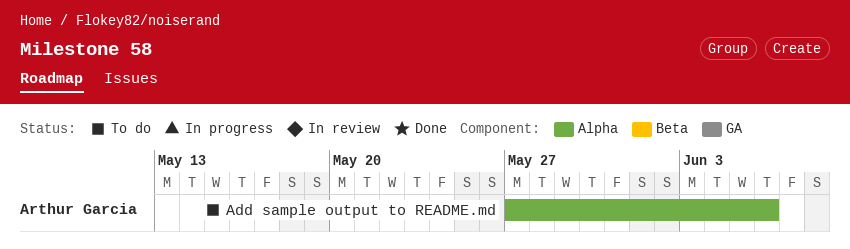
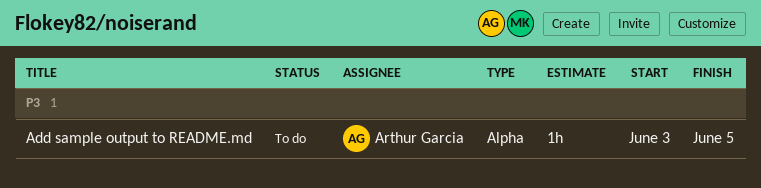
Add sample output to README.md, start: May 27 -> Jun 3
Add sample output to README.md, due: Jun 6 -> Jun 5

